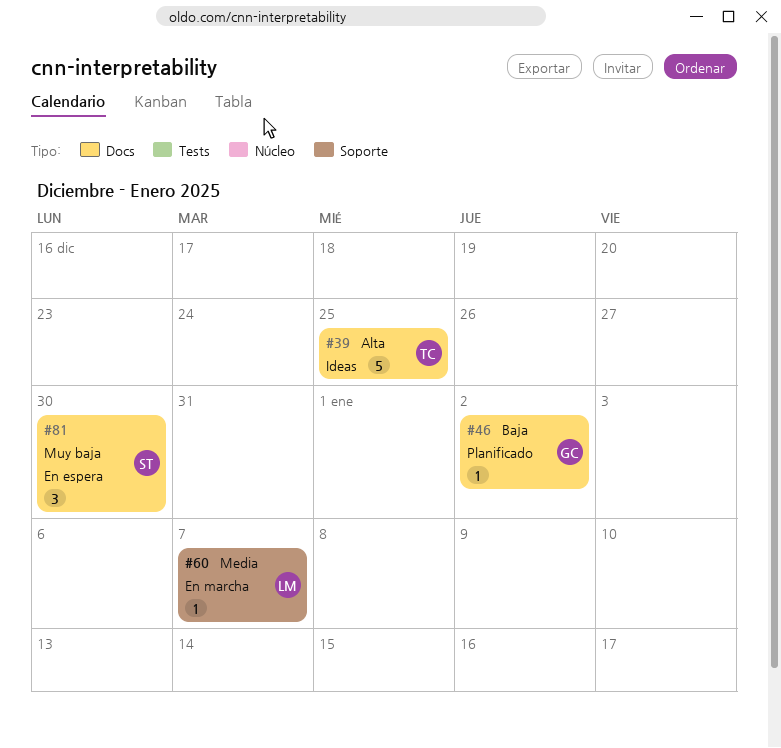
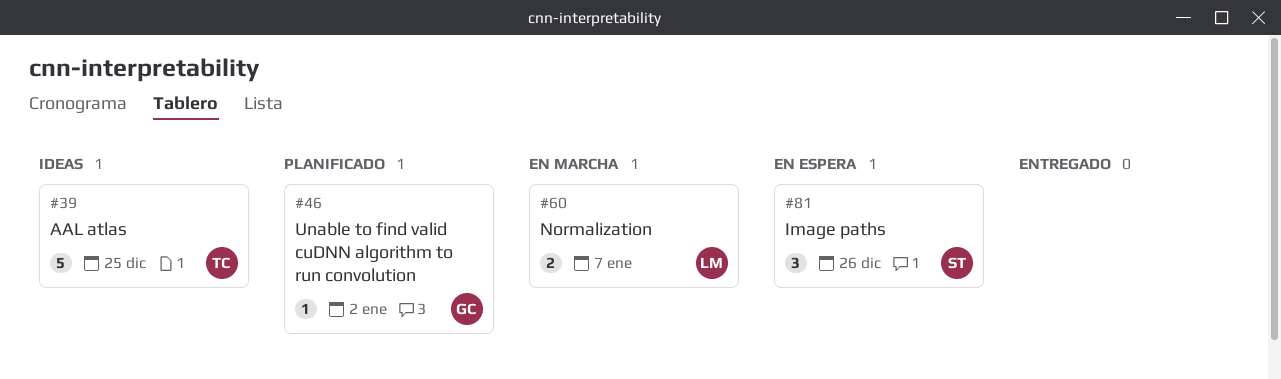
#60, estimate: 1 -> 2
#81, due: Dec 30 -> Dec 26

